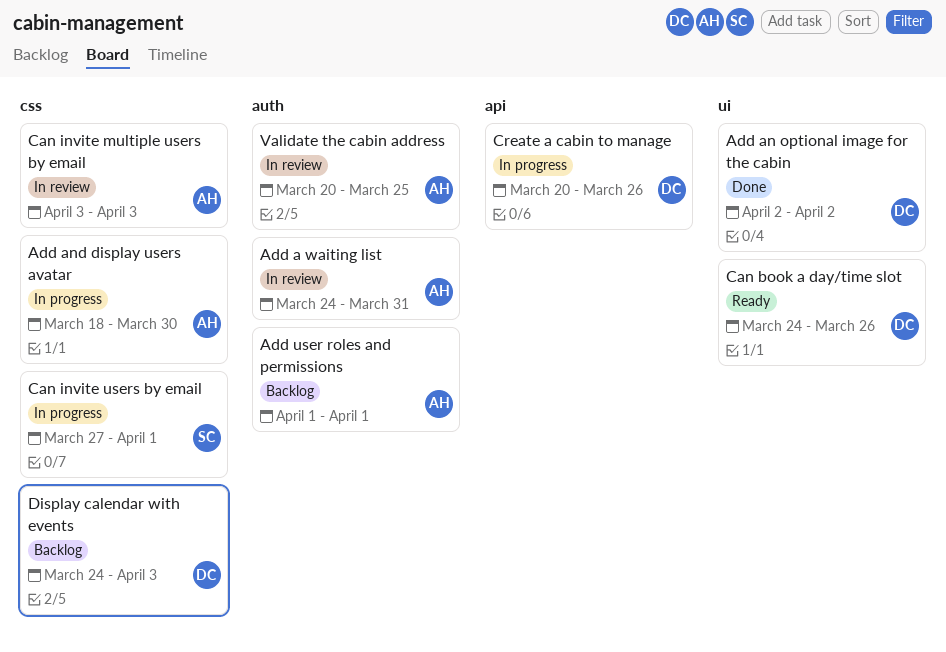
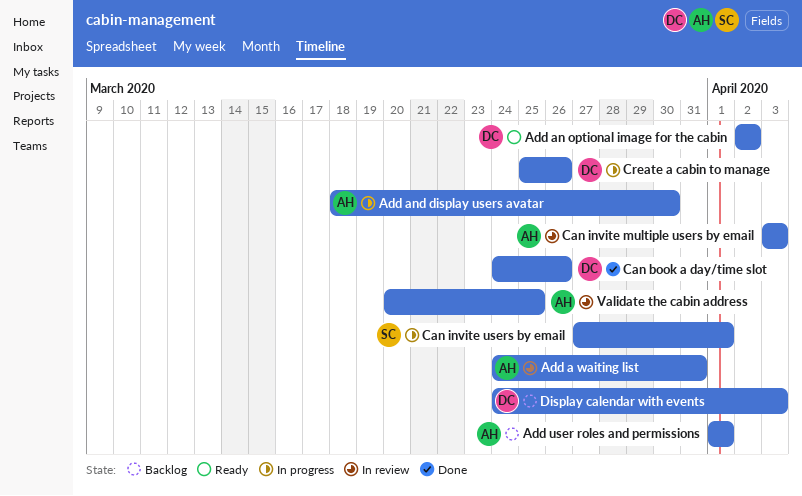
Add an optional image for the cabin, status: Done -> Ready
Can book a day/time slot, status: Ready -> Done
Create a cabin to manage, start: Mar 20 -> Mar 25

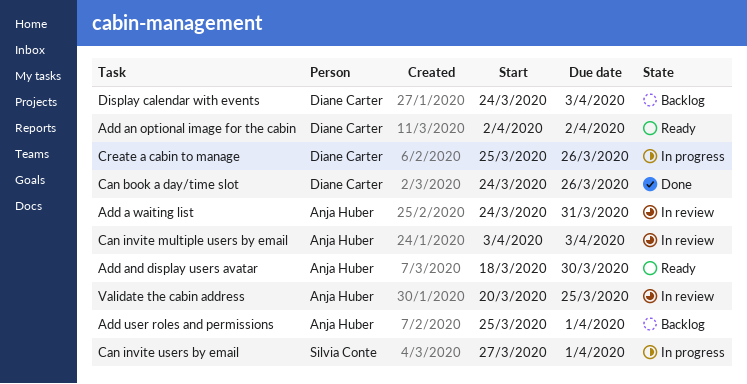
Add and display users avatar, status: In progress -> Ready
Add user roles and permissions, start: Apr 1 -> Mar 25

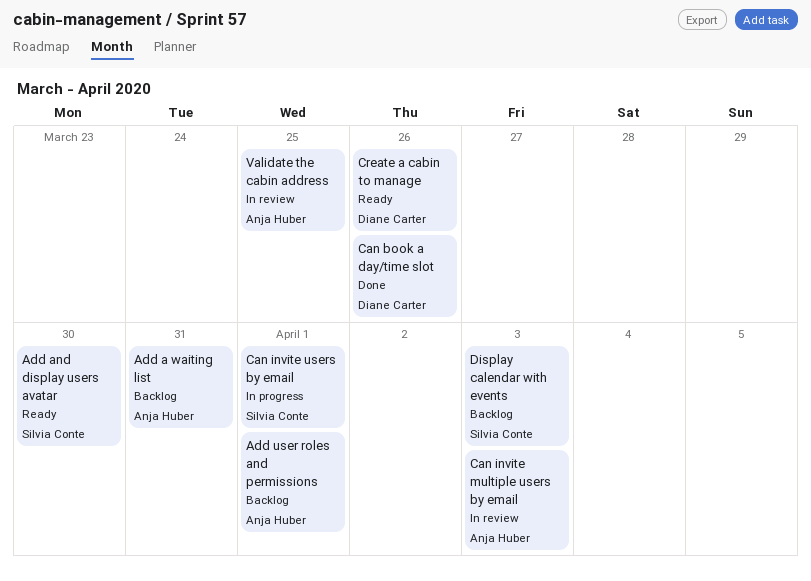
Add a waiting list, status: In review -> Backlog
Add an optional image for the cabin: present -> none
Add and display users avatar, owner: Anja Huber -> Silvia Conte
Create a cabin to manage, status: In progress -> Ready
Display calendar with events, owner: Diane Carter -> Silvia Conte

